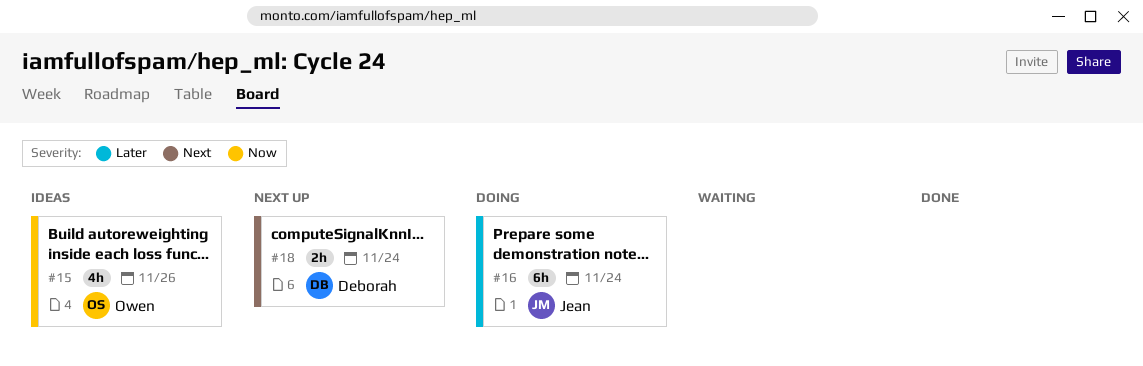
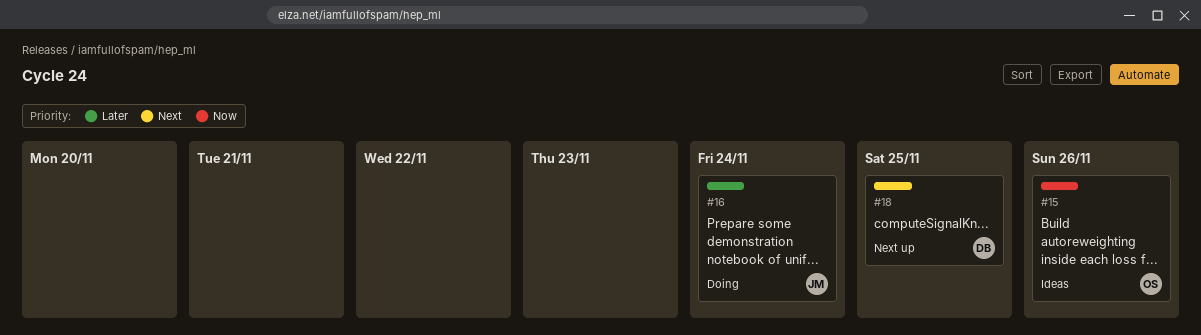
#18, due: Nov 24 -> Nov 25

